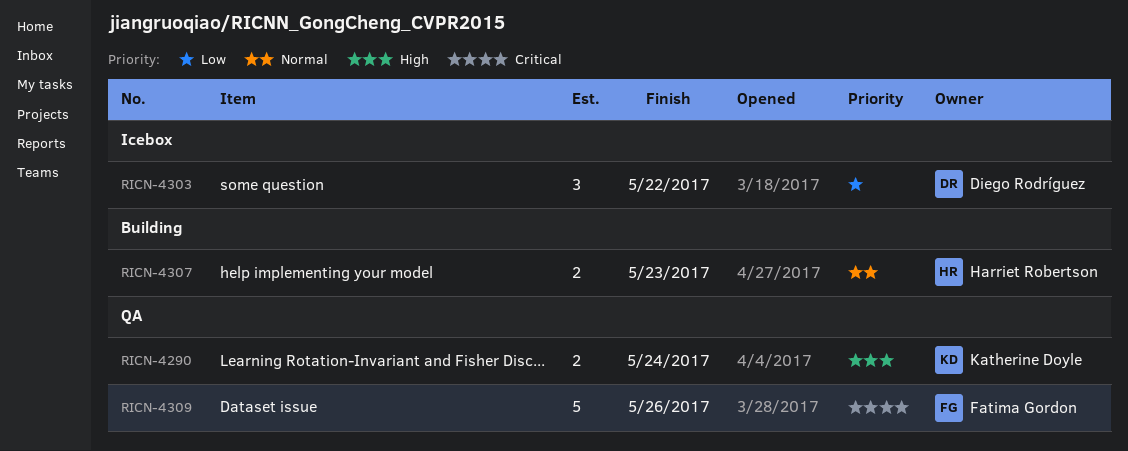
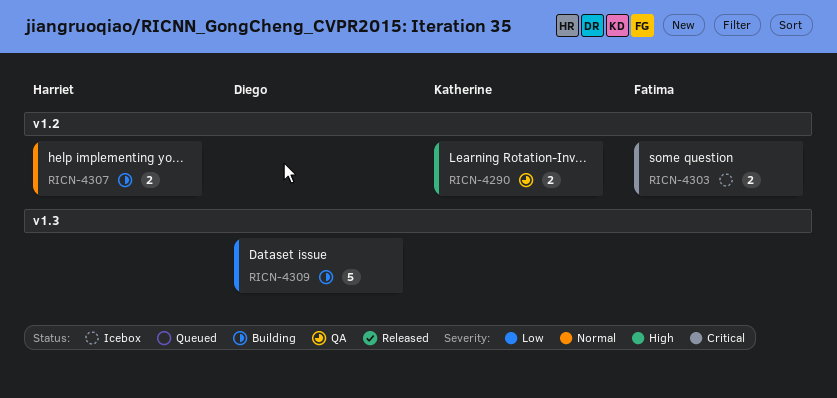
RICN-4303, owner: Diego Rodríguez -> Fatima Gordon
RICN-4303, priority: Low -> Critical
RICN-4303, estimate: 3 -> 2
RICN-4309, status: QA -> Building
RICN-4309, owner: Fatima Gordon -> Diego Rodríguez
RICN-4309, priority: Critical -> Low

